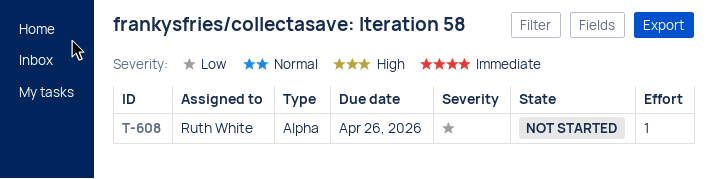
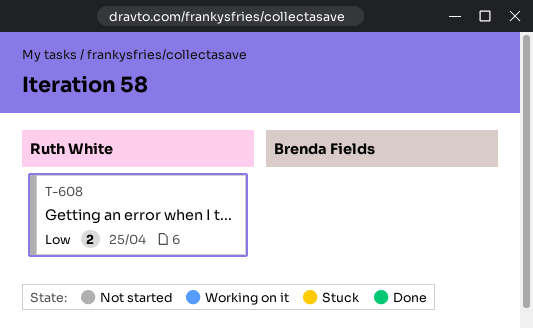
T-608, estimate: 1 -> 2
T-608, due: Apr 26 -> Apr 25

